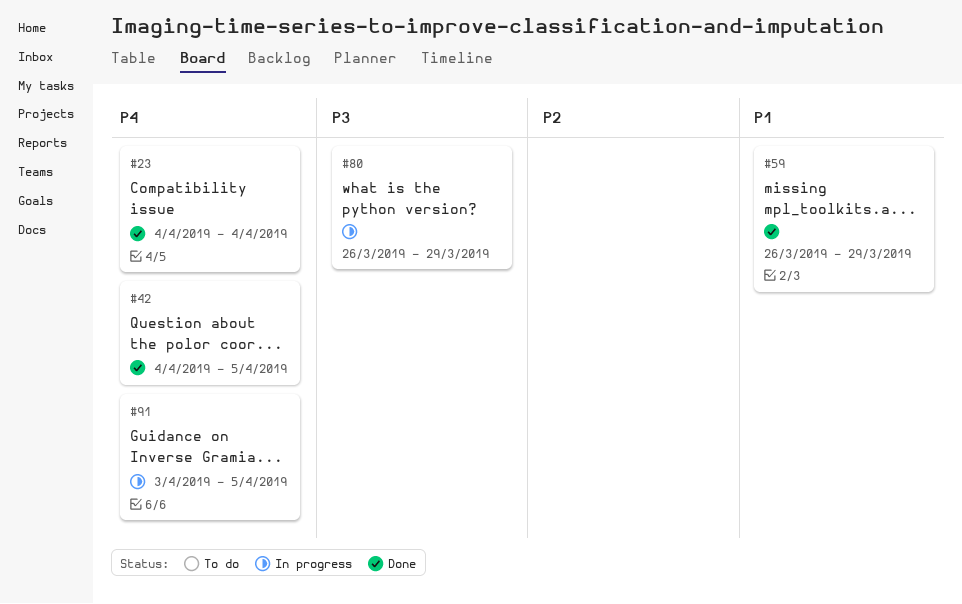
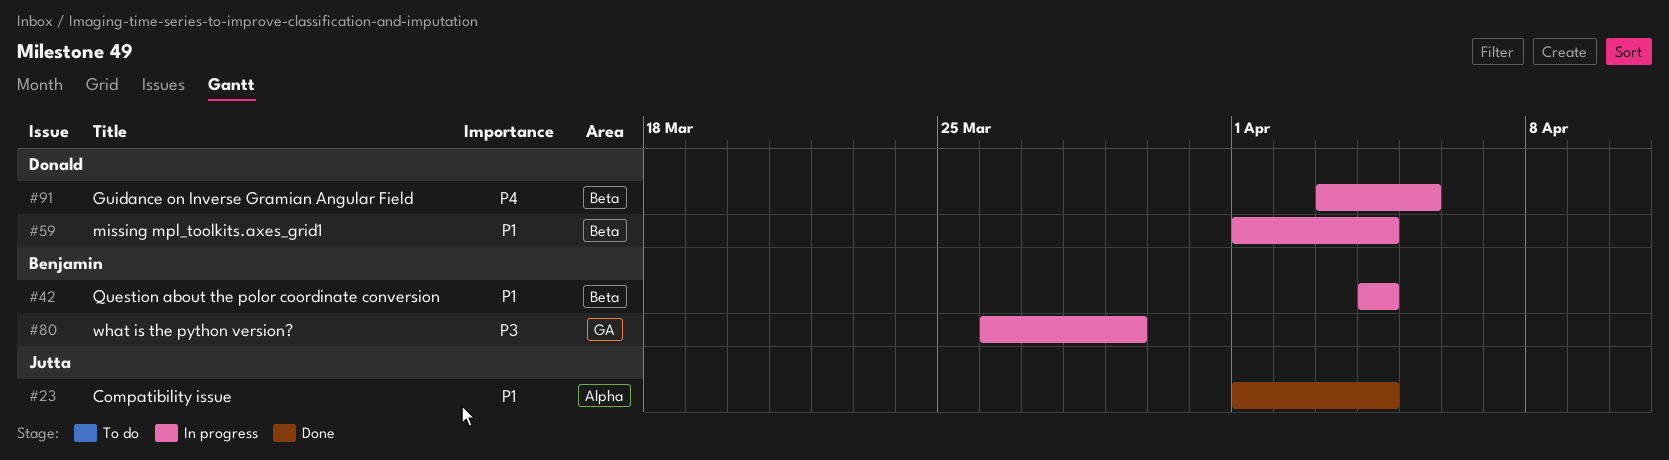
#23, priority: P4 -> P1
#23, start: Apr 4 -> Apr 1
#42, status: Done -> In progress
#42, priority: P4 -> P1
#42, due: Apr 5 -> Apr 4
#59, status: Done -> In progress
#59, start: Mar 26 -> Apr 1
#59, due: Mar 29 -> Apr 4

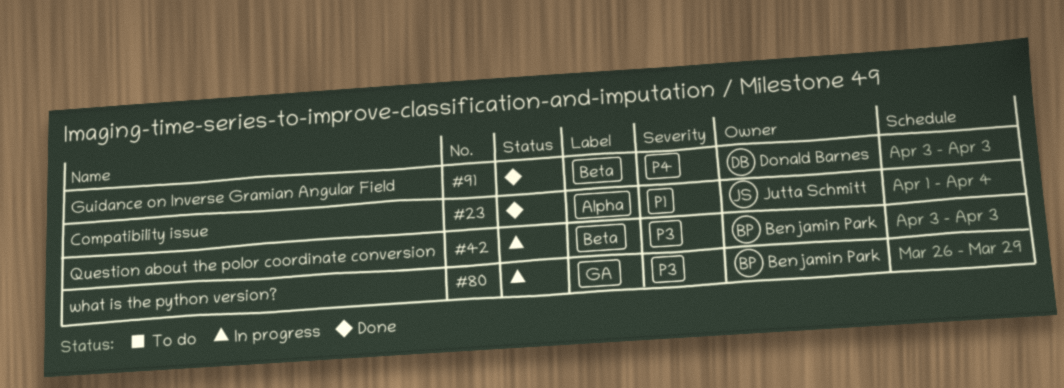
#42, priority: P1 -> P3
#42, start: Apr 4 -> Apr 3
#42, due: Apr 4 -> Apr 3
#59: present -> none
#91, status: In progress -> Done
#91, due: Apr 5 -> Apr 3

